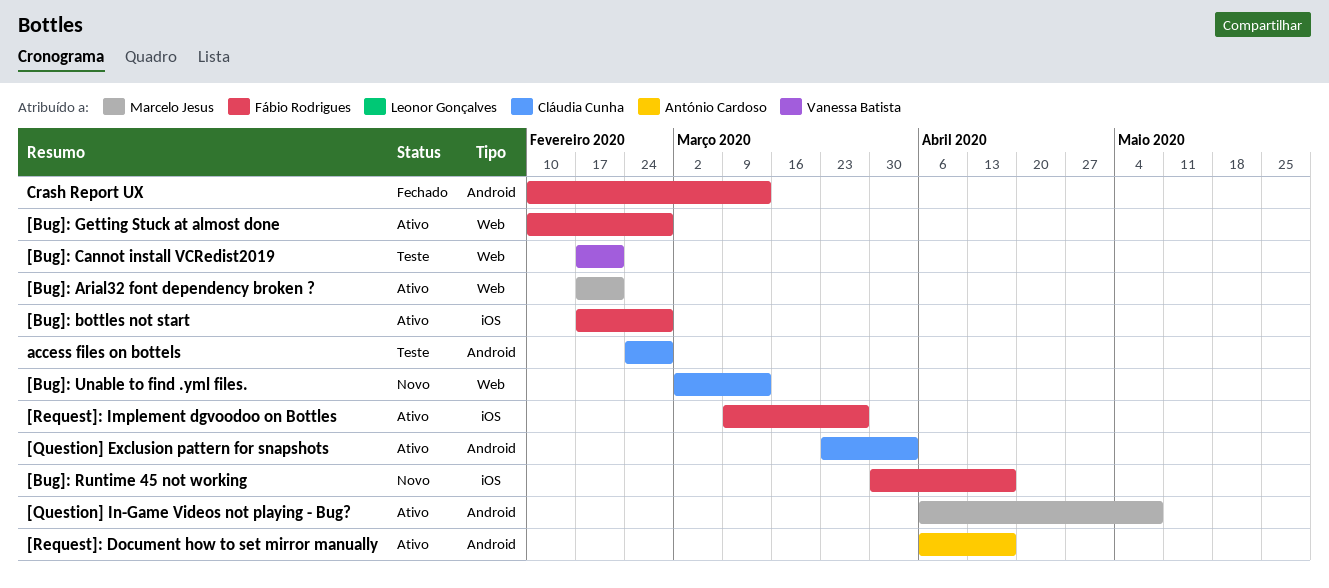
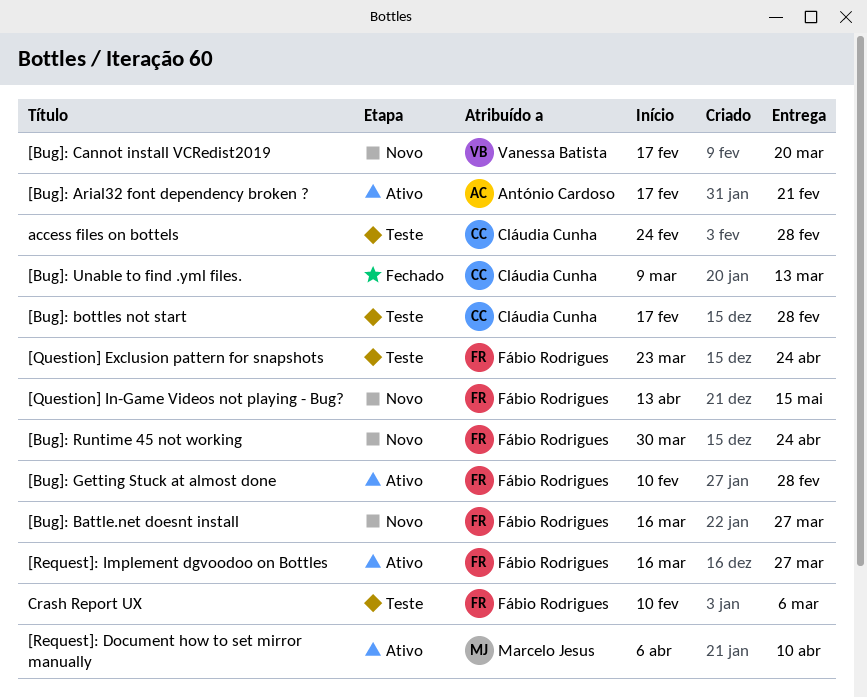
[Bug]: Arial32 font dependency broken ?, owner: Marcelo Jesus -> António Cardoso
[Bug]: Battle.net doesnt install: none -> present
[Bug]: bottles not start, status: Ativo -> Teste
[Bug]: bottles not start, owner: Fábio Rodrigues -> Cláudia Cunha
[Bug]: Cannot install VCRedist2019, status: Teste -> Novo
[Bug]: Cannot install VCRedist2019, due: Feb 21 -> Mar 20
[Bug]: Runtime 45 not working, due: Apr 17 -> Apr 24
[Bug]: Unable to find .yml files., status: Novo -> Fechado
[Bug]: Unable to find .yml files., start: Mar 2 -> Mar 9
[Question] Exclusion pattern for snapshots, status: Ativo -> Teste
[Question] Exclusion pattern for snapshots, owner: Cláudia Cunha -> Fábio Rodrigues
[Question] Exclusion pattern for snapshots, due: Apr 3 -> Apr 24
[Question] In-Game Videos not playing - Bug?, status: Ativo -> Novo
[Question] In-Game Videos not playing - Bug?, owner: Marcelo Jesus -> Fábio Rodrigues
[Question] In-Game Videos not playing - Bug?, start: Apr 6 -> Apr 13
[Question] In-Game Videos not playing - Bug?, due: May 8 -> May 15
[Request]: Document how to set mirror manually, owner: António Cardoso -> Marcelo Jesus
[Request]: Document how to set mirror manually, due: Apr 17 -> Apr 10
[Request]: Implement dgvoodoo on Bottles, start: Mar 9 -> Mar 16
Crash Report UX, status: Fechado -> Teste
Crash Report UX, due: Mar 13 -> Mar 6

